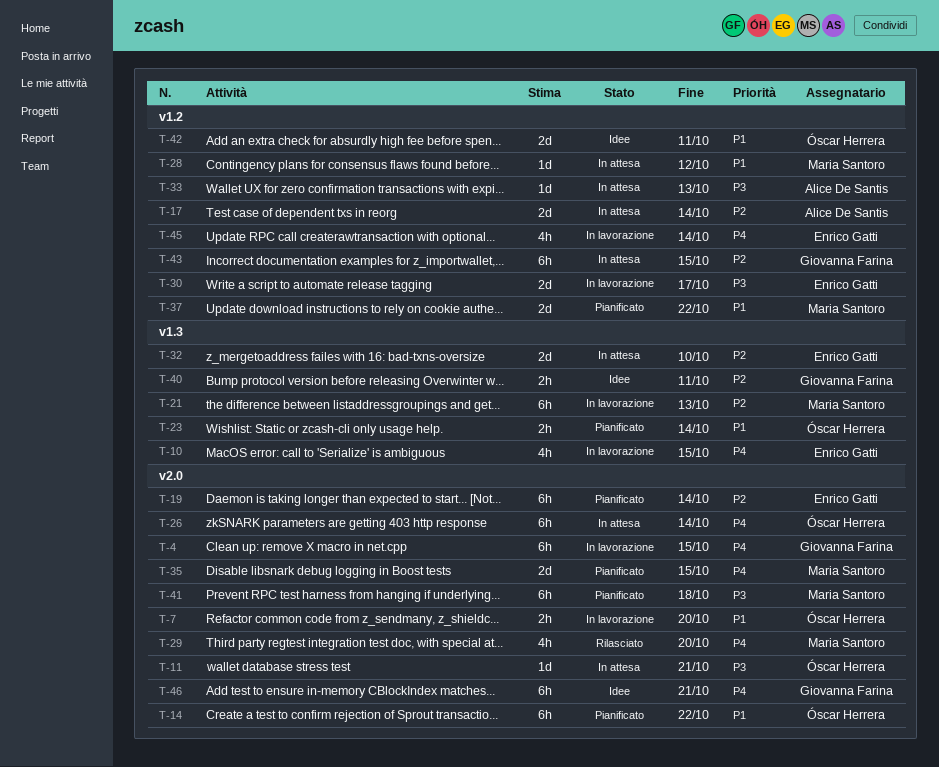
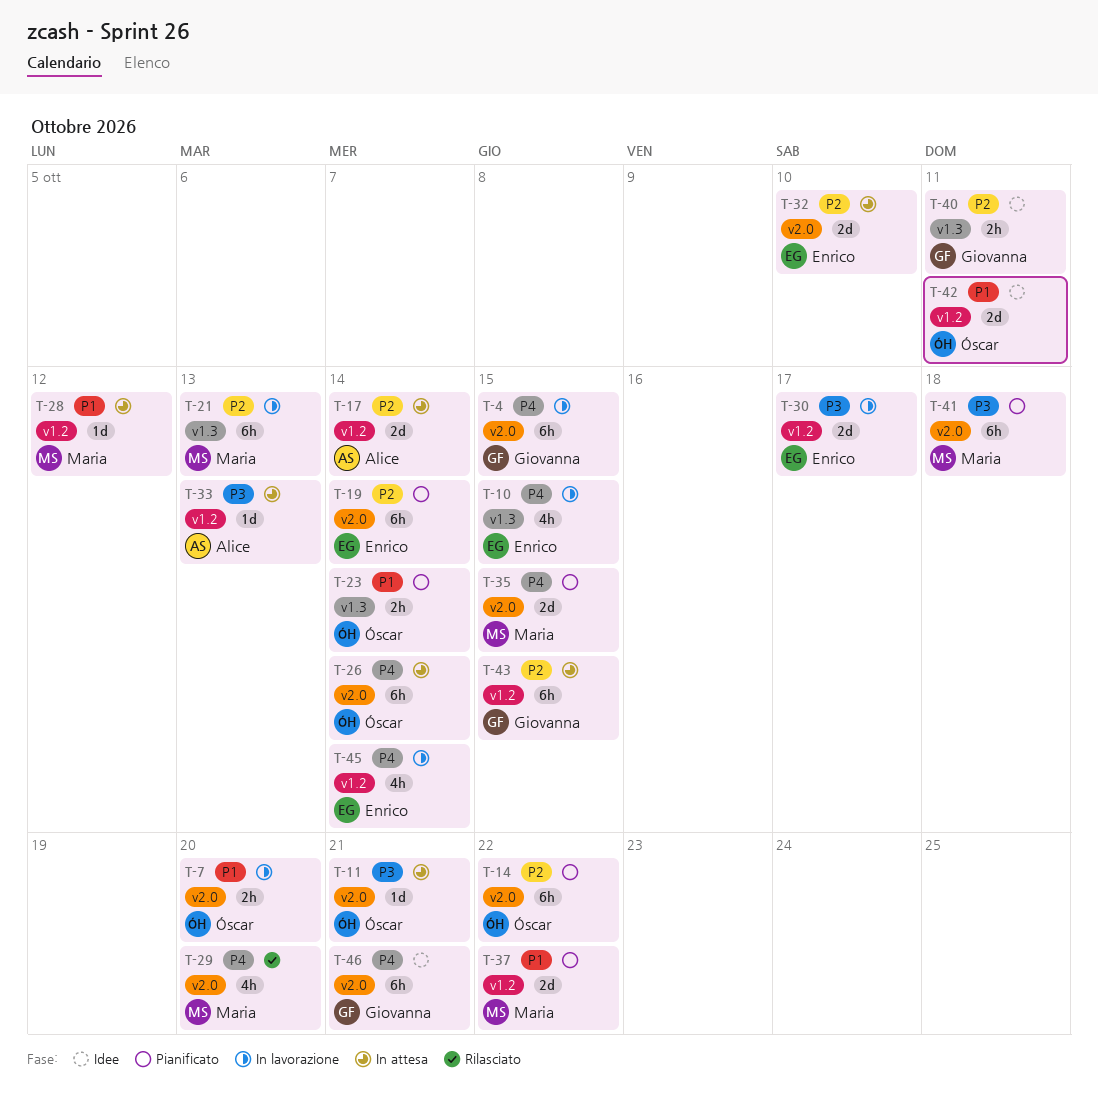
T-14, priority: P1 -> P2
T-32, label: v1.3 -> v2.0

